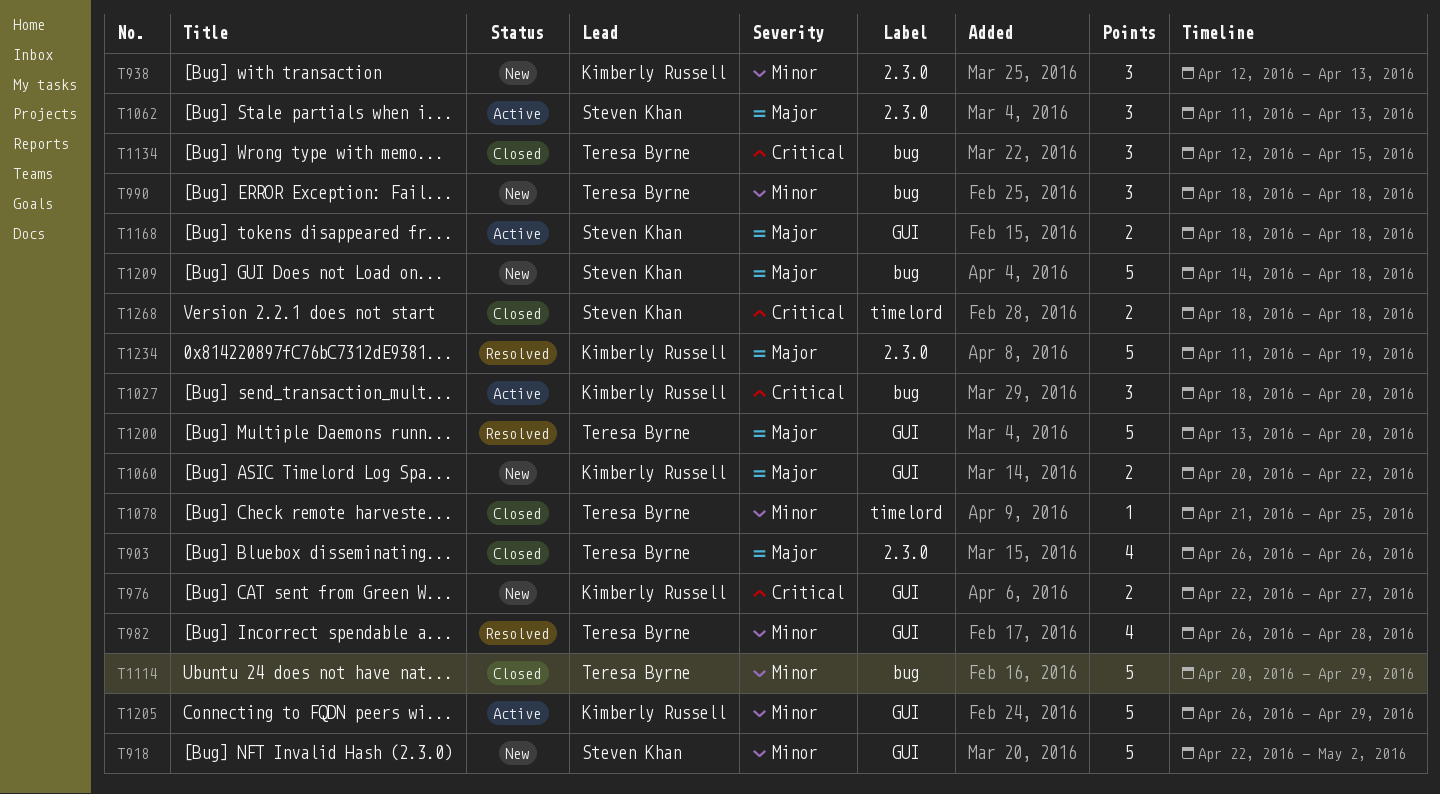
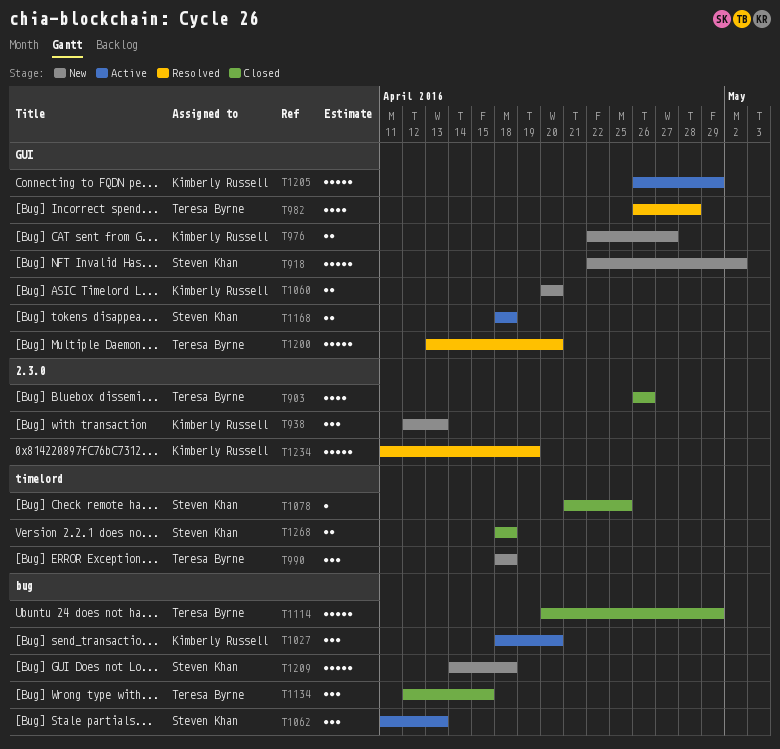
T990, label: bug -> timelord
T1060, due: Apr 22 -> Apr 20
T1062, label: 2.3.0 -> bug
T1078, owner: Teresa Byrne -> Steven Khan

